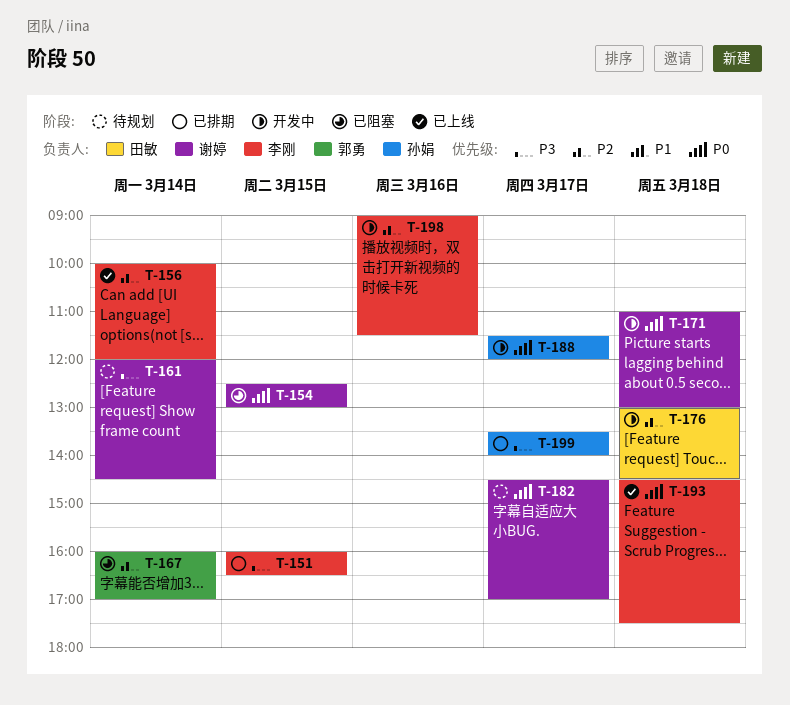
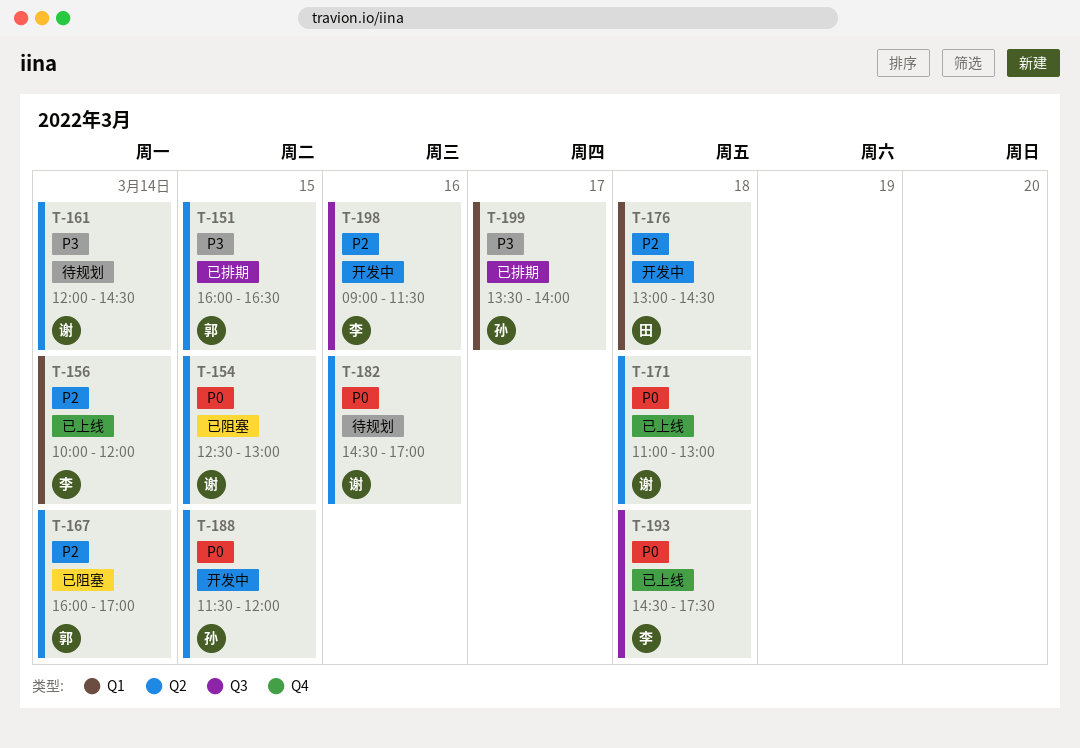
T-151, owner: 李刚 -> 郭勇
T-171, status: 开发中 -> 已上线
T-182, day: Mar 17 -> Mar 16
T-188, day: Mar 17 -> Mar 15

